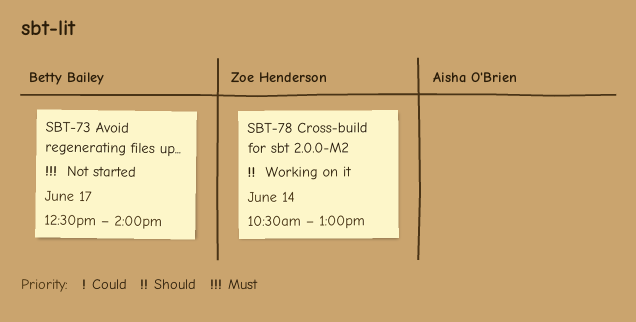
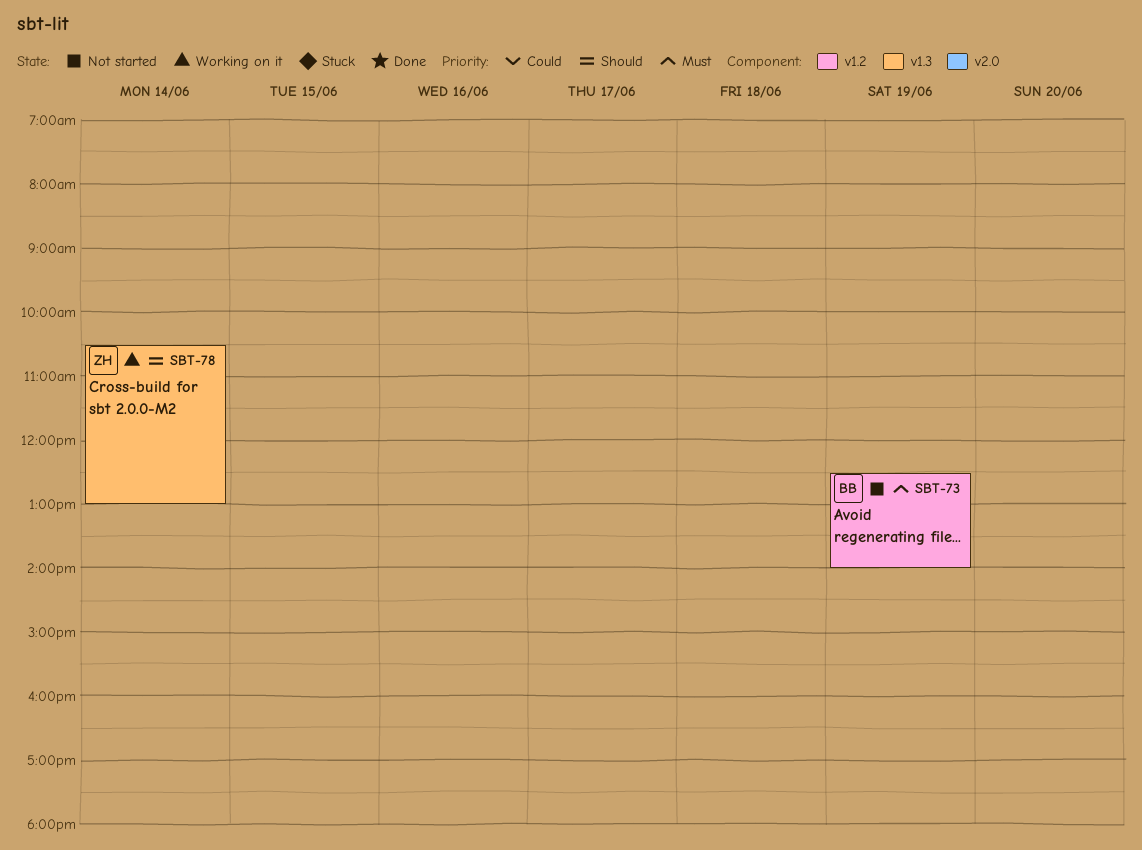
SBT-73, day: Jun 17 -> Jun 19

